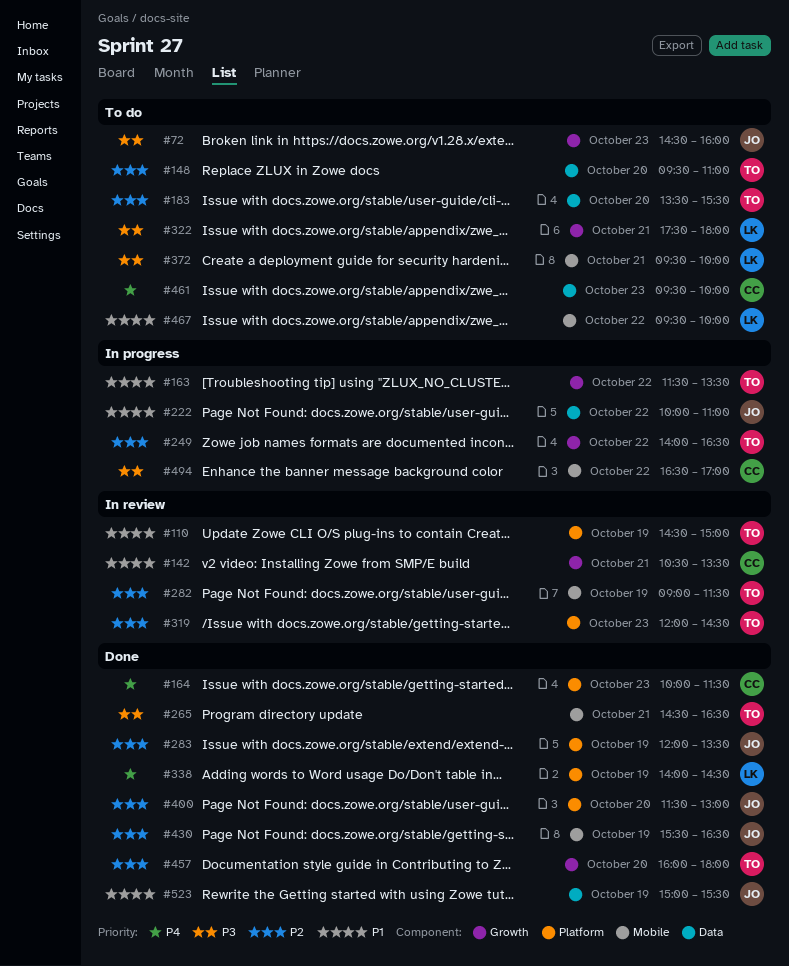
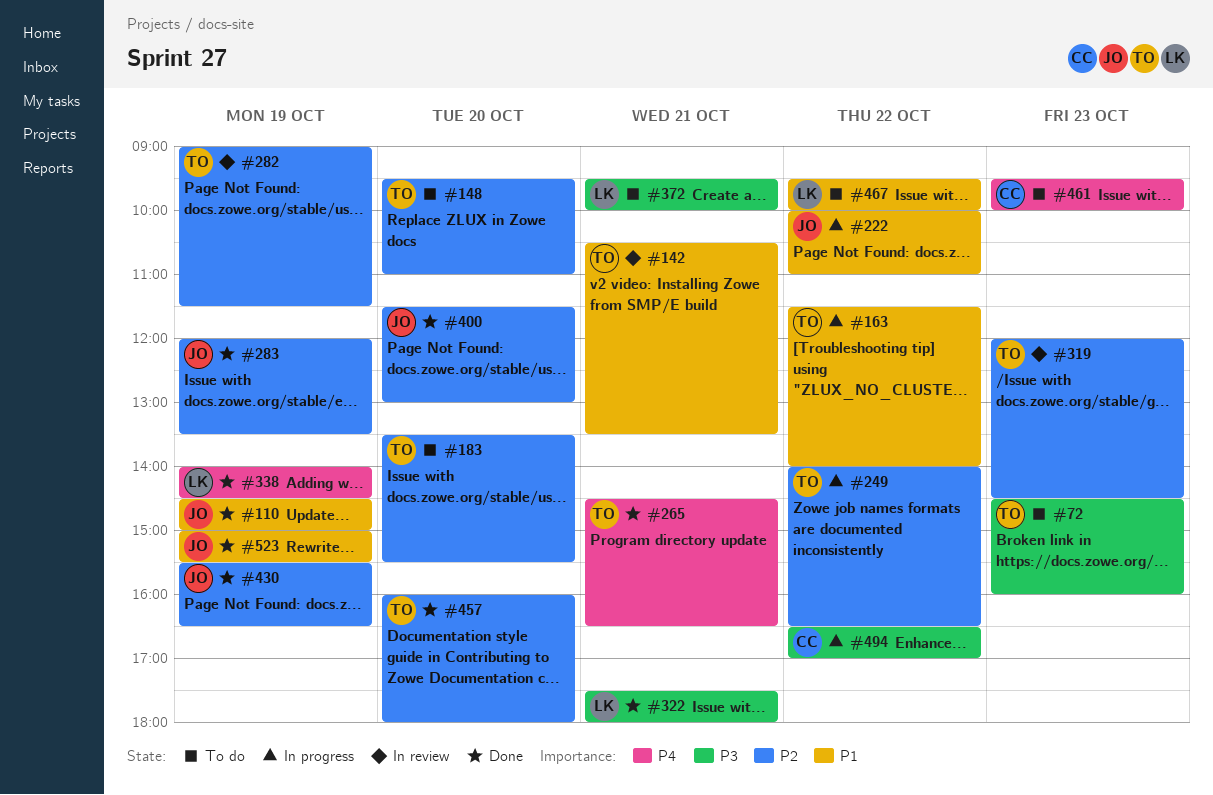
#72, owner: JO -> TO
#110, status: In review -> Done
#110, owner: TO -> JO
#142, owner: CC -> TO
#163, ends: 13:30 -> 14:00
#164: present -> none
#265, priority: P3 -> P4
#322, status: To do -> Done

